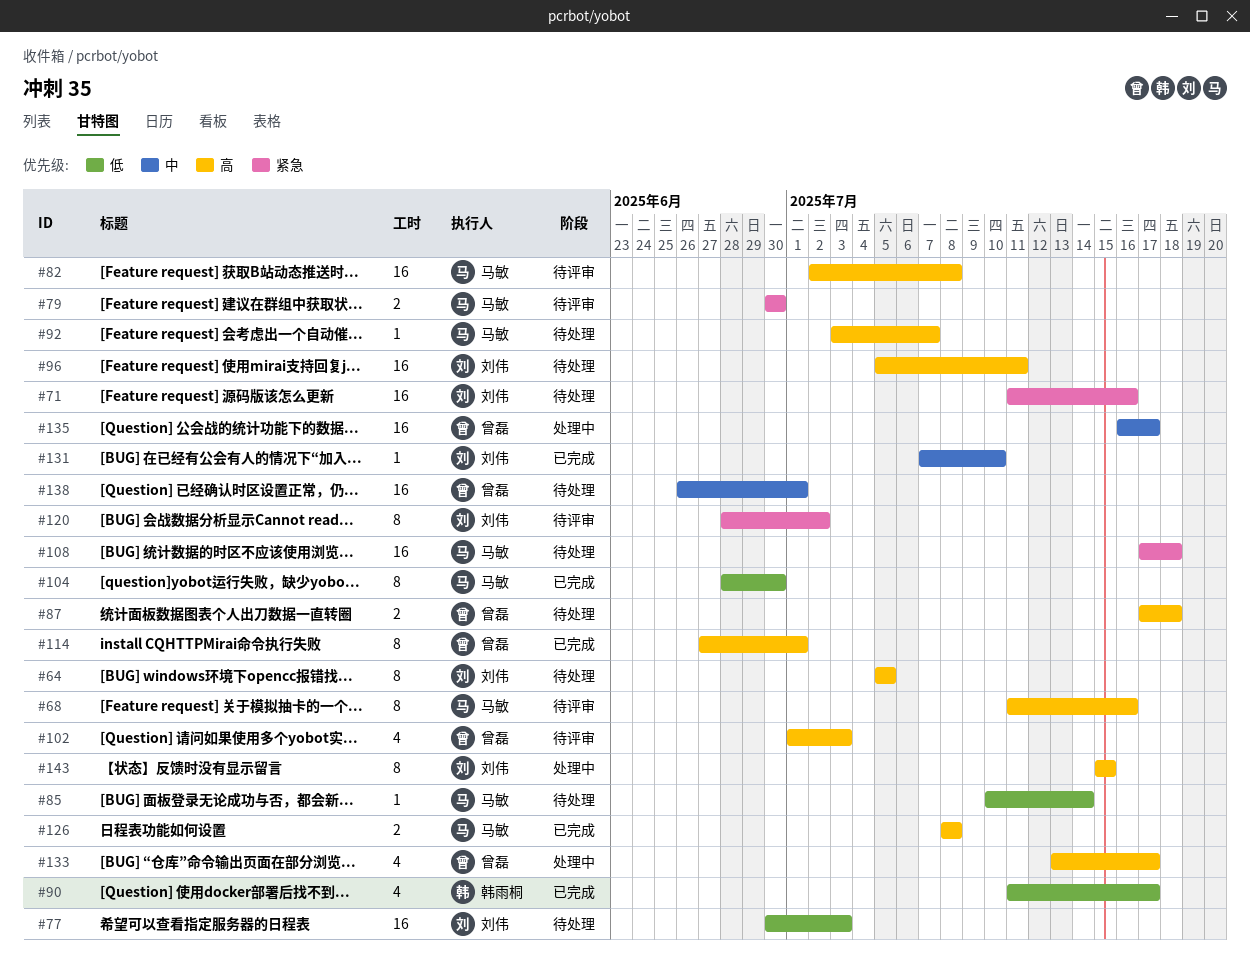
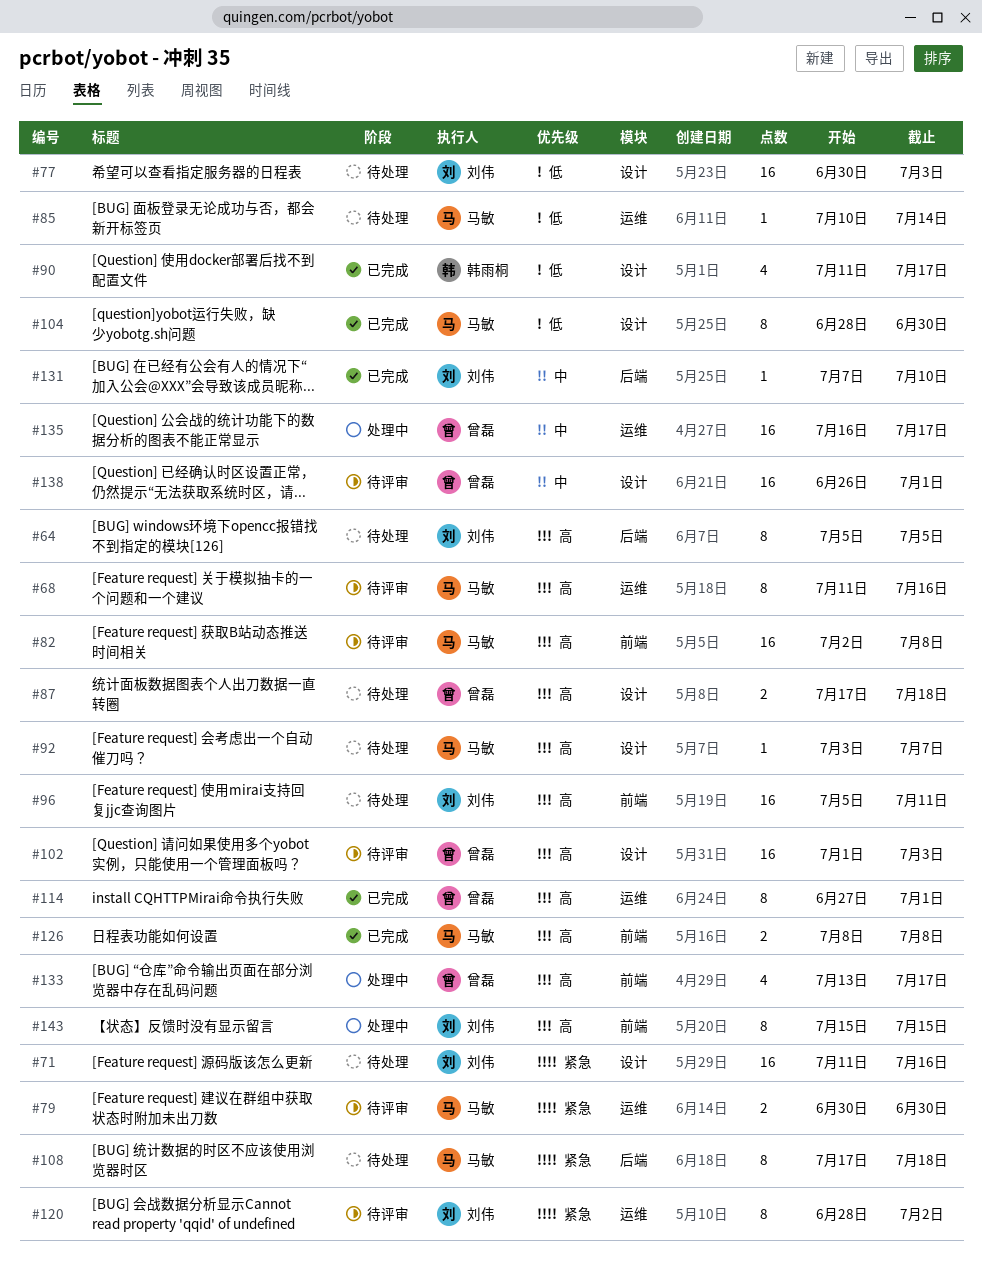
#102, estimate: 4 -> 16
#108, estimate: 16 -> 8
#138, status: 待处理 -> 待评审

